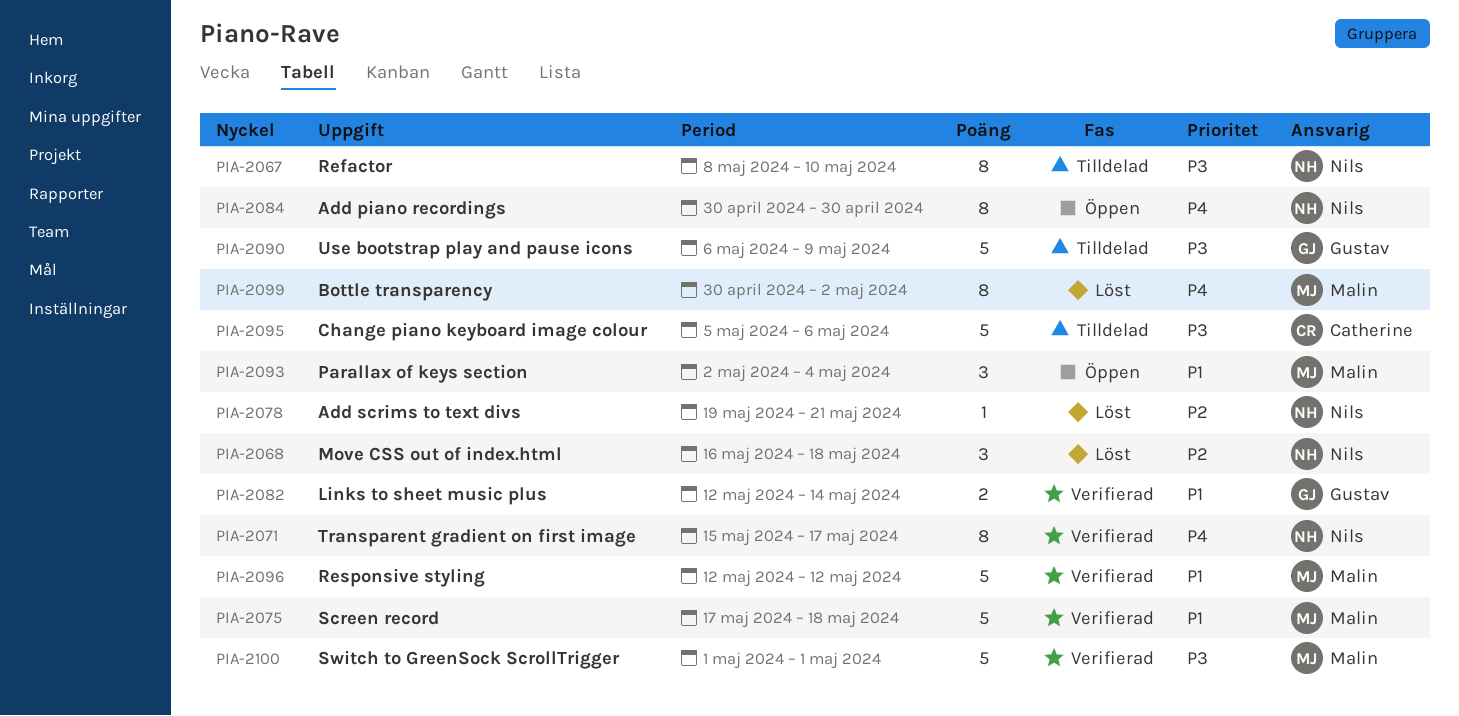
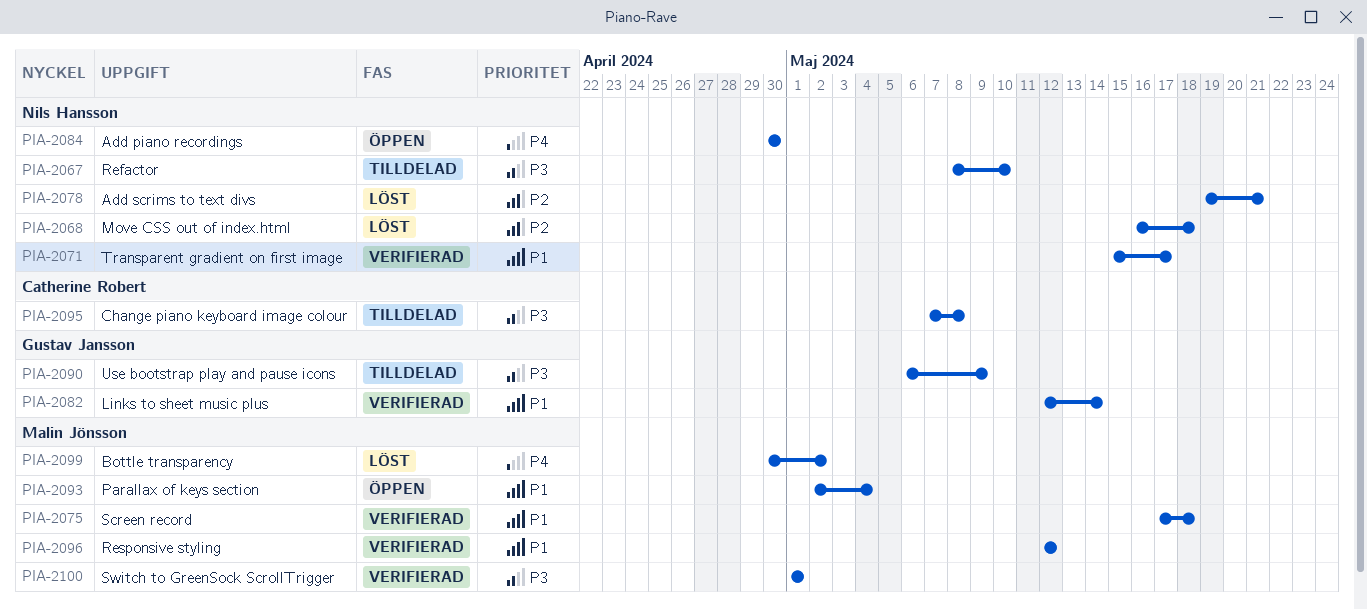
PIA-2071, priority: P4 -> P1
PIA-2095, start: May 5 -> May 7
PIA-2095, due: May 6 -> May 8

